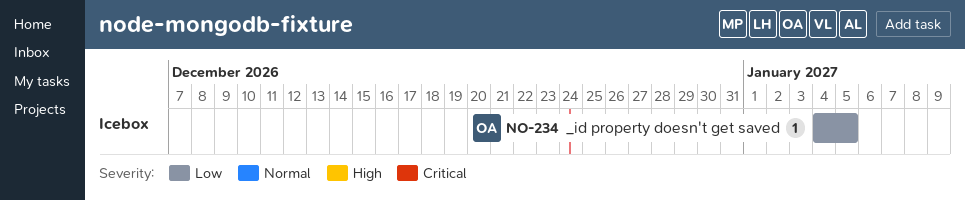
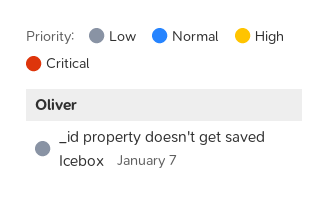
_id property doesn't get saved, due: Jan 5 -> Jan 7

